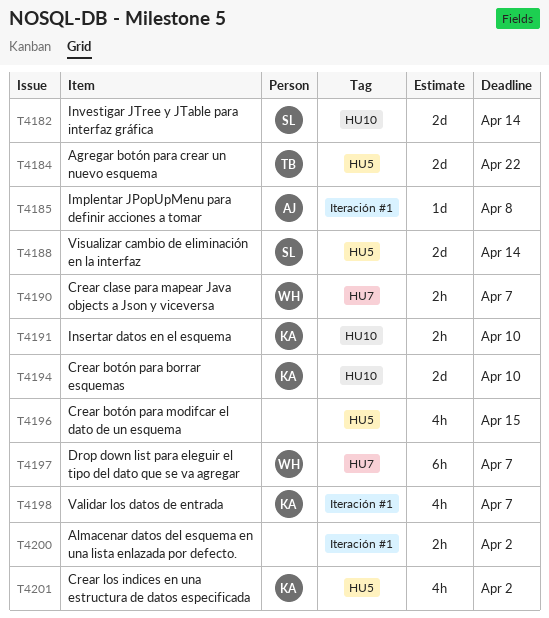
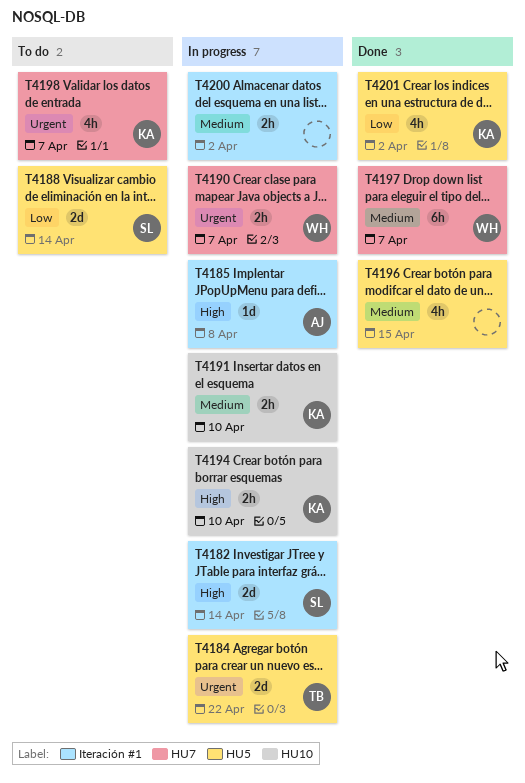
T4182, label: HU10 -> Iteración #1
T4194, estimate: 2d -> 2h
T4198, label: Iteración #1 -> HU7

